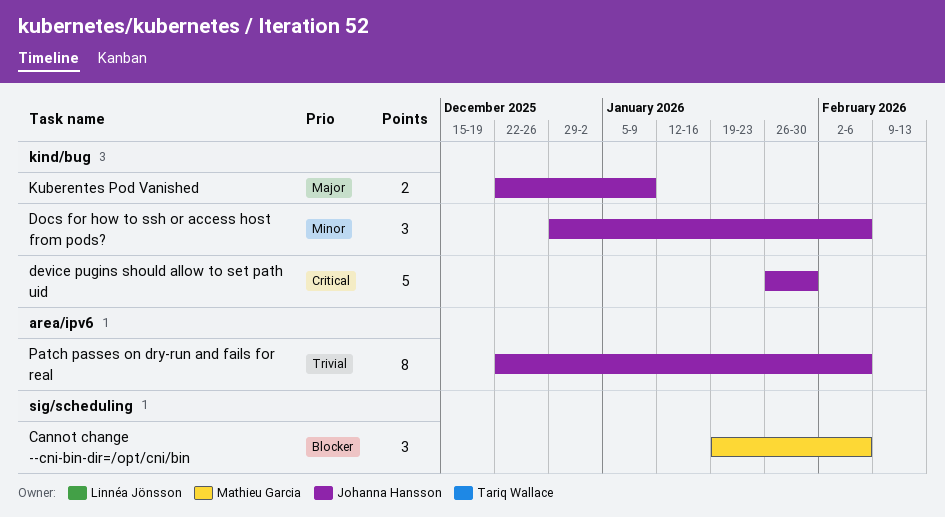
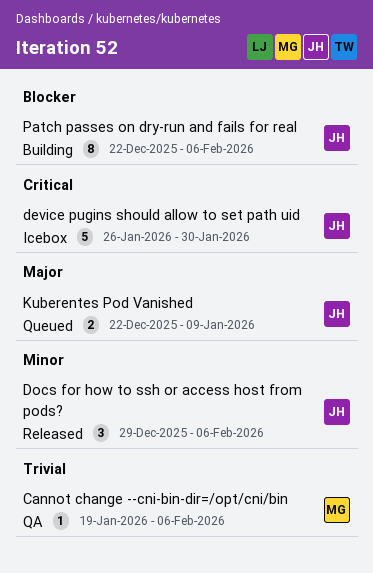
Cannot change --cni-bin-dir=/opt/cni/bin, priority: Blocker -> Trivial
Cannot change --cni-bin-dir=/opt/cni/bin, estimate: 3 -> 1
Patch passes on dry-run and fails for real, priority: Trivial -> Blocker

